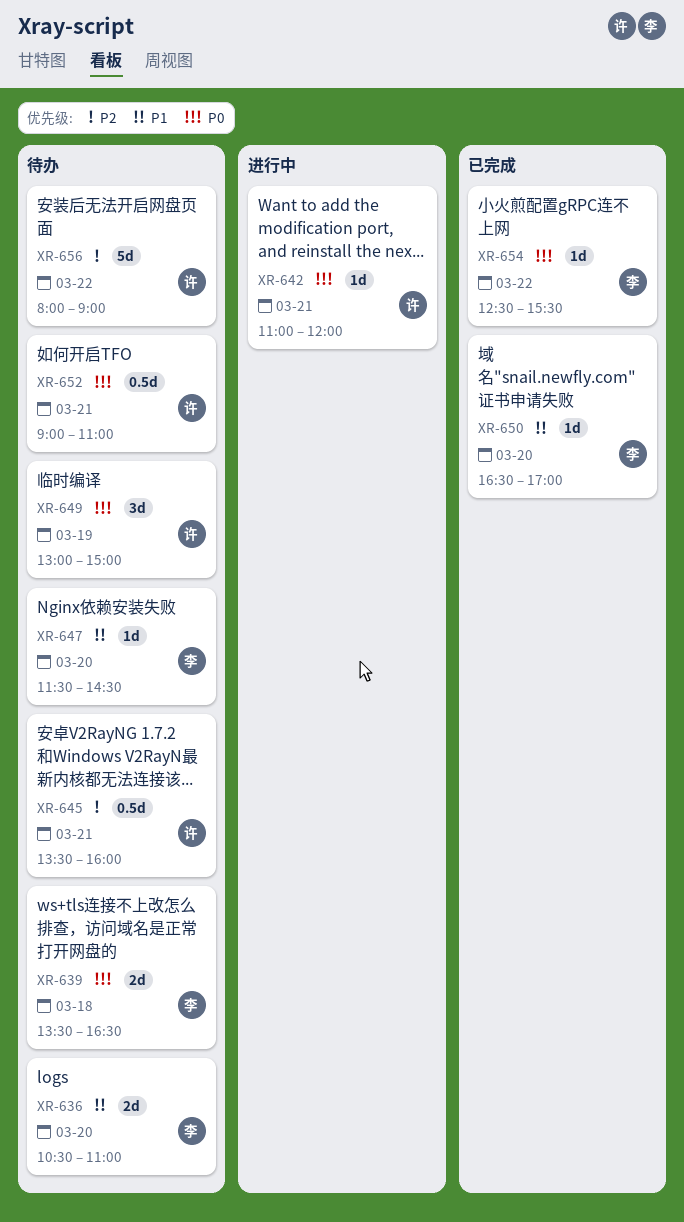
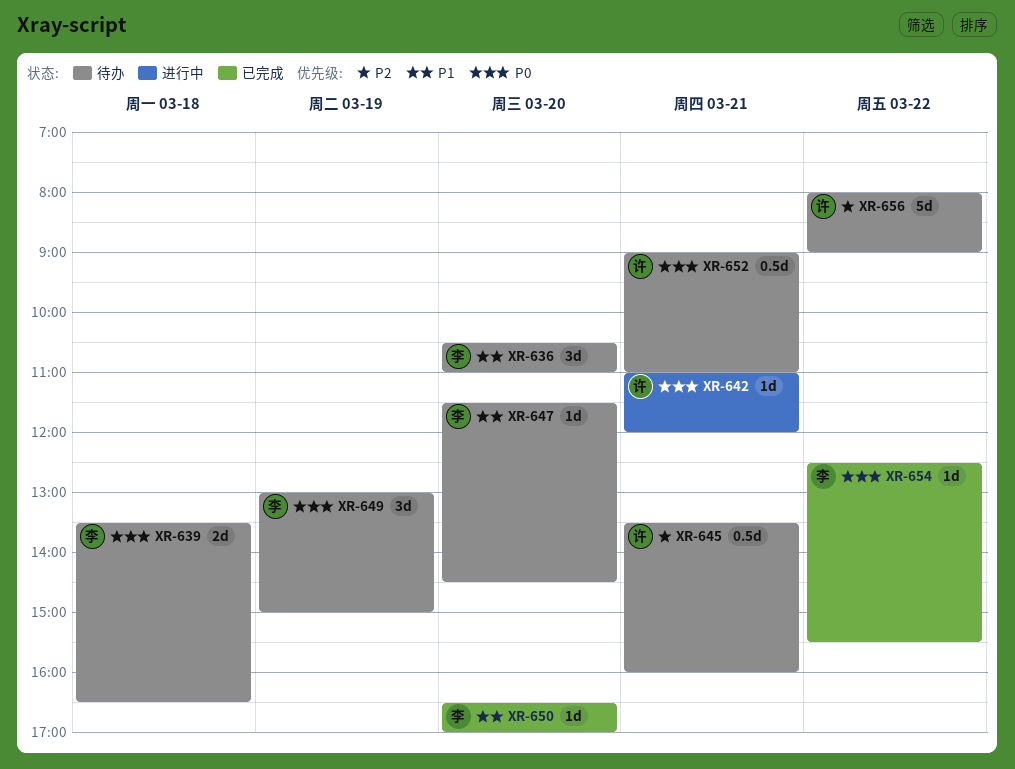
XR-636, estimate: 2d -> 3d
XR-649, owner: 许 -> 李

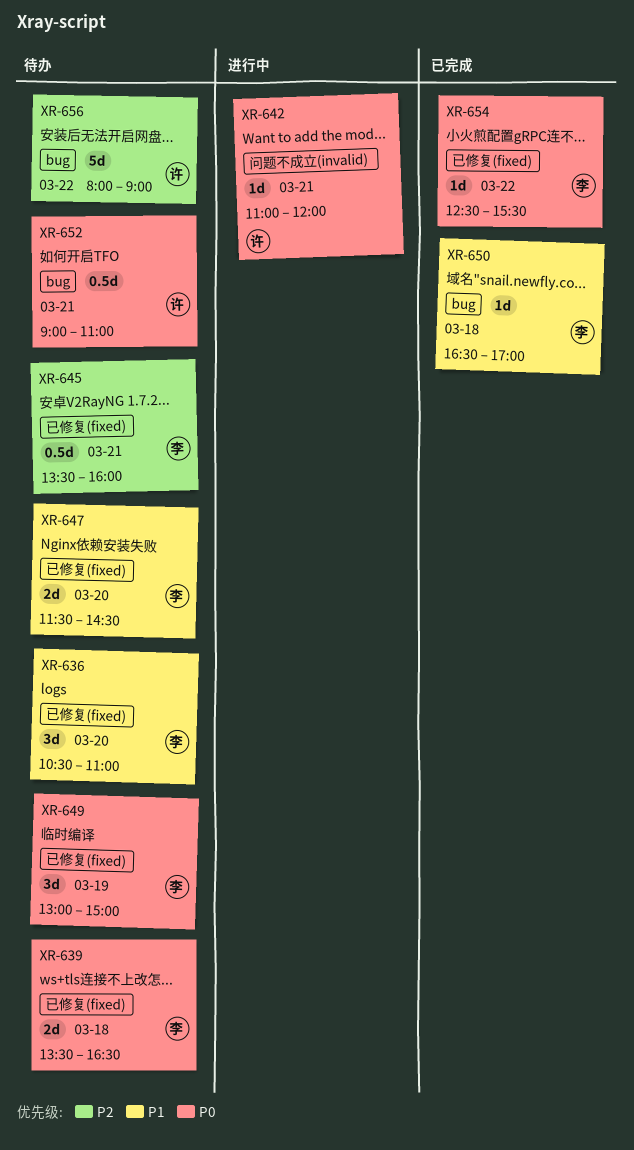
XR-645, owner: 许 -> 李
XR-647, estimate: 1d -> 2d
XR-650, day: Mar 20 -> Mar 18

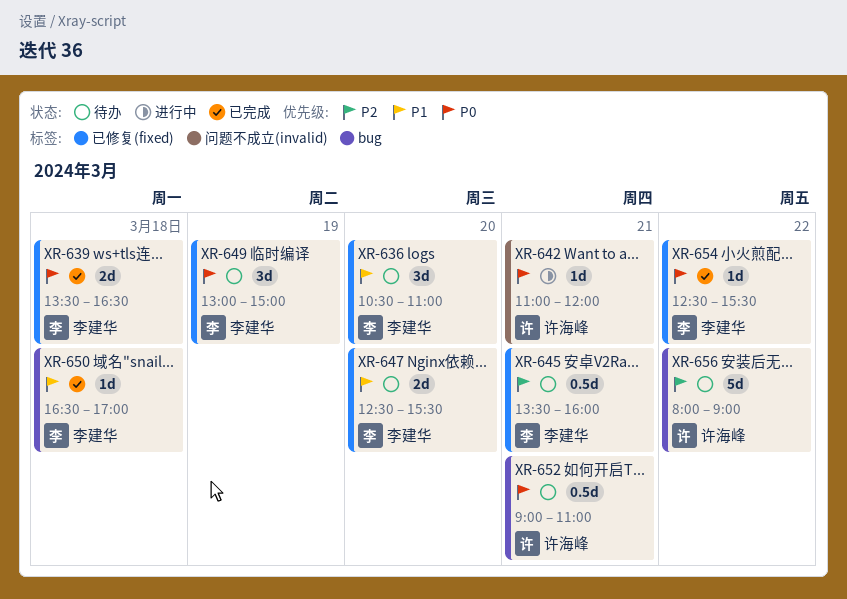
XR-639, status: 待办 -> 已完成
XR-647, begins: 11:30 -> 12:30
XR-647, ends: 14:30 -> 15:30

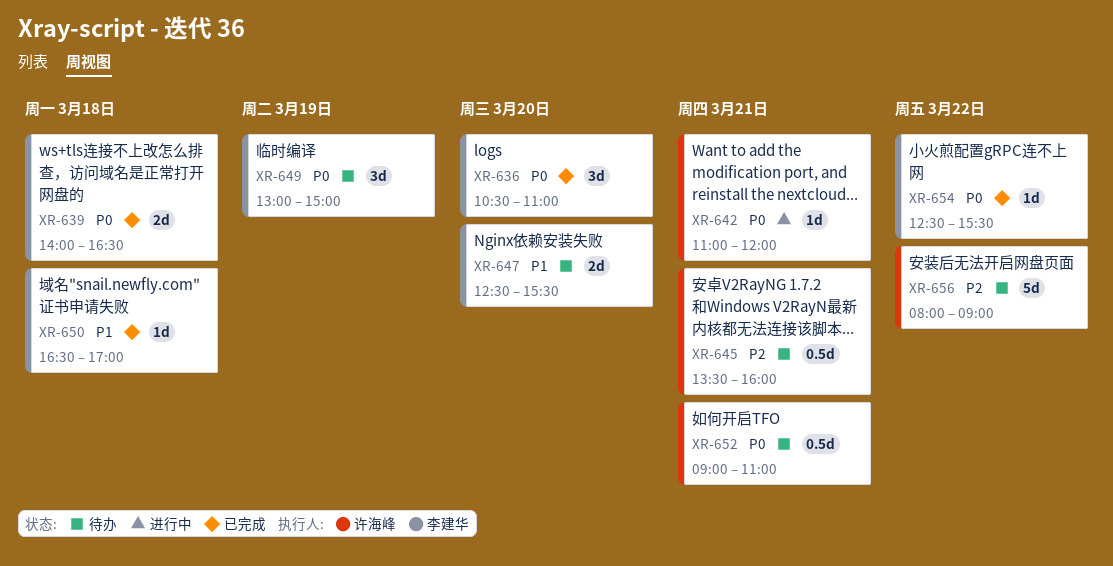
XR-636, status: 待办 -> 已完成
XR-636, priority: P1 -> P0
XR-639, begins: 13:30 -> 14:00
XR-645, owner: 李建华 -> 许海峰

